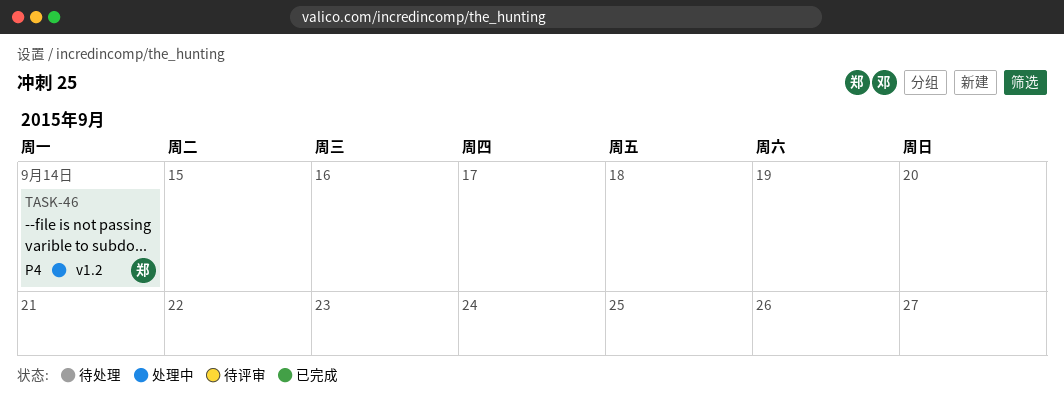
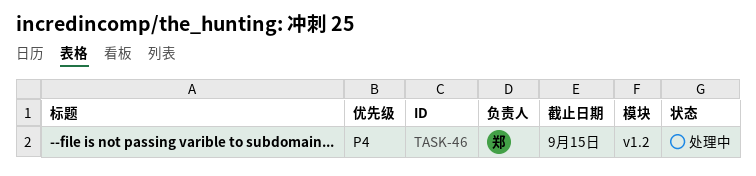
TASK-46, due: Sep 14 -> Sep 15

